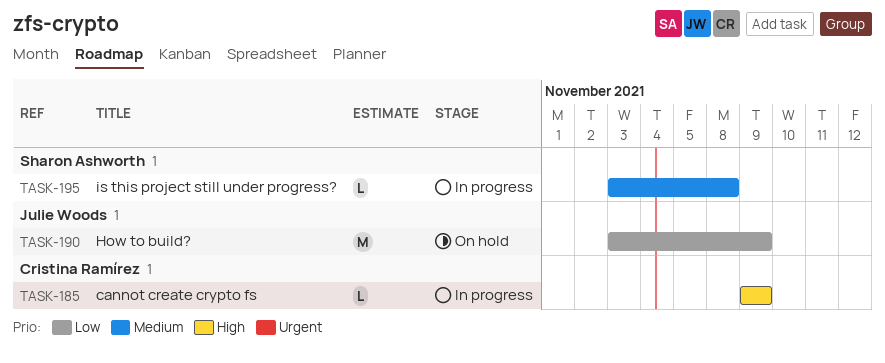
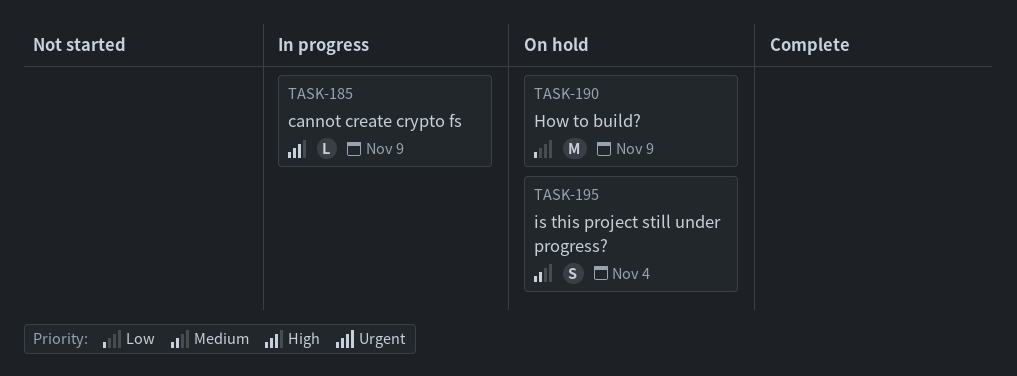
TASK-195, status: In progress -> On hold
TASK-195, estimate: L -> S
TASK-195, due: Nov 8 -> Nov 4

